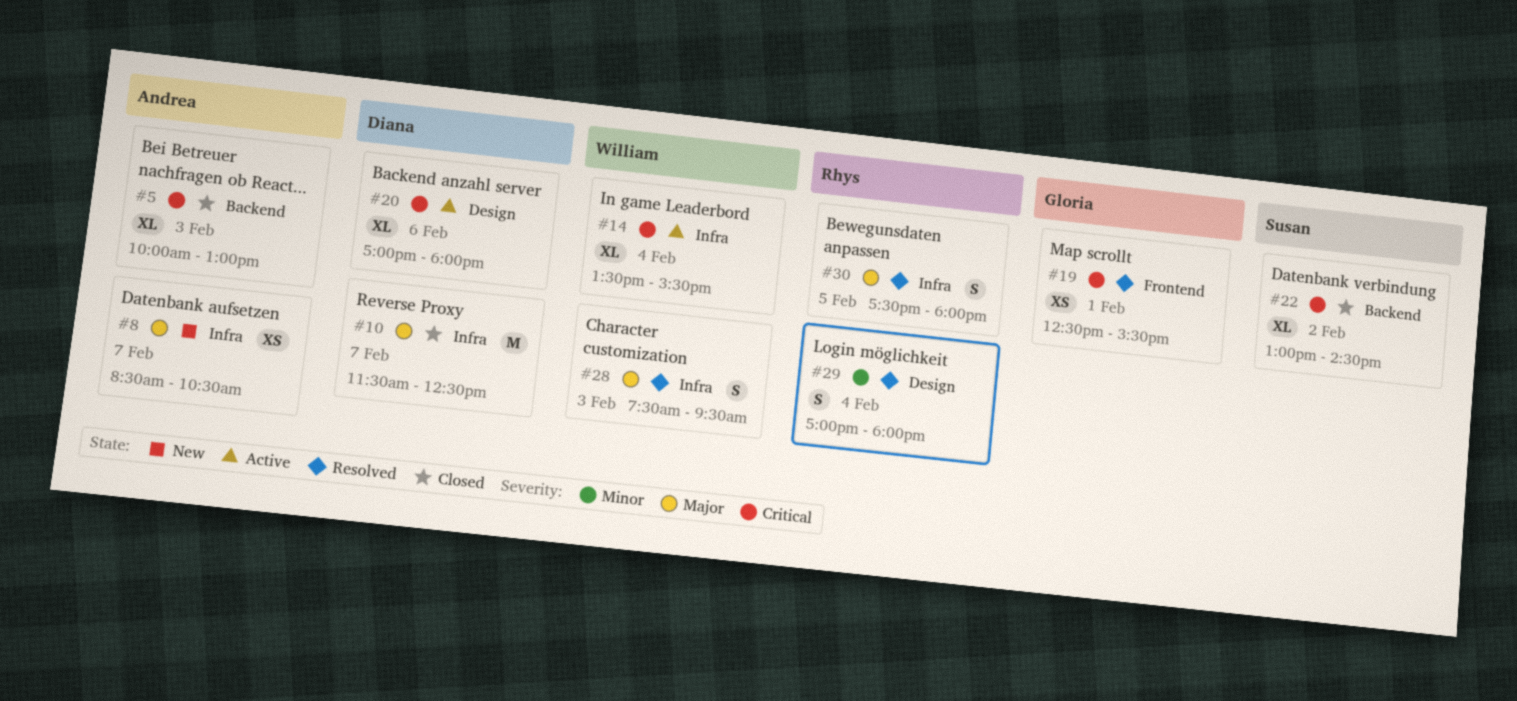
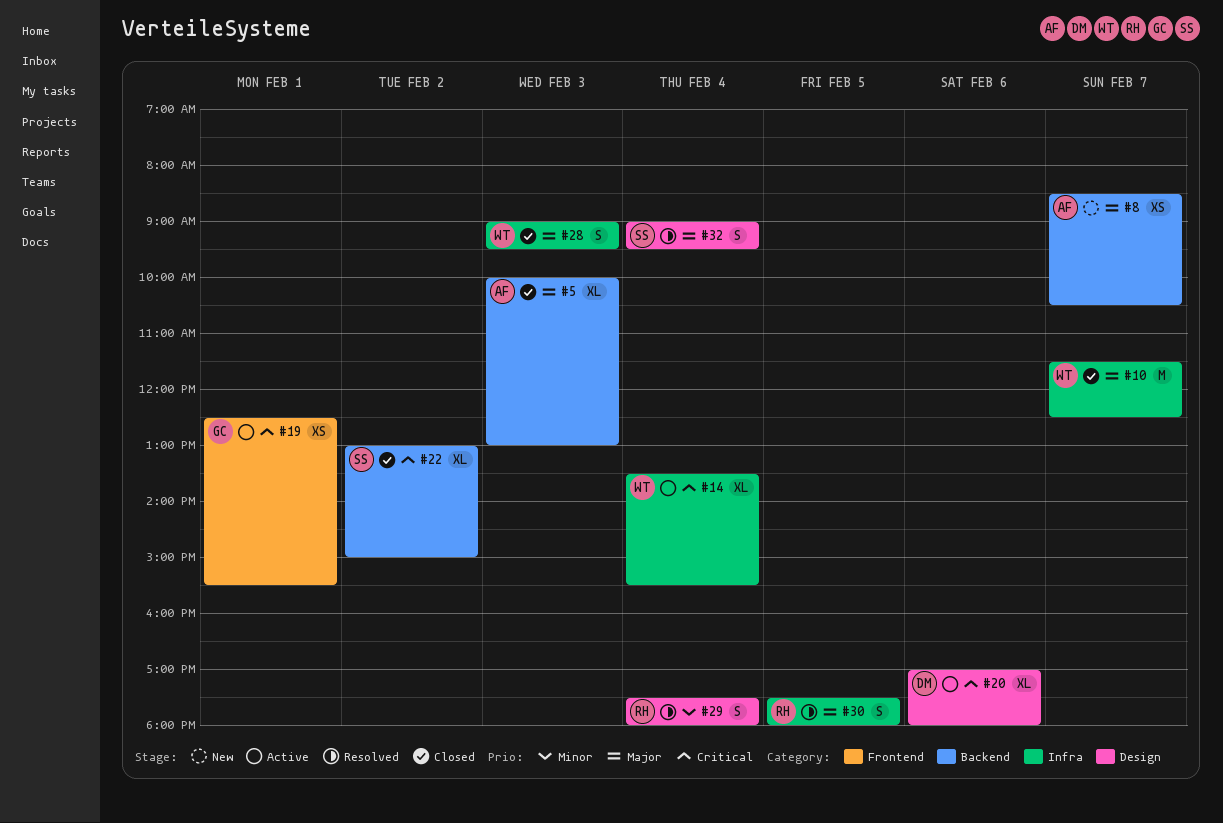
#5, priority: Critical -> Major
#8, label: Infra -> Backend
#10, owner: Diana -> William
#19, status: Resolved -> Active
#22, ends: 14:30 -> 15:00
#28, status: Resolved -> Closed
#28, begins: 07:30 -> 09:00
#29, begins: 17:00 -> 17:30
#32: none -> present

